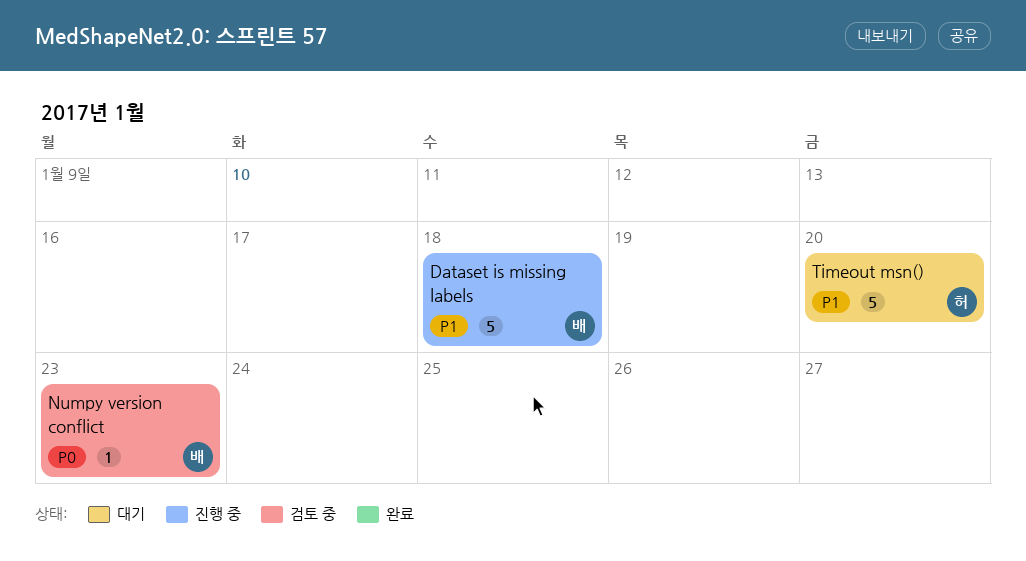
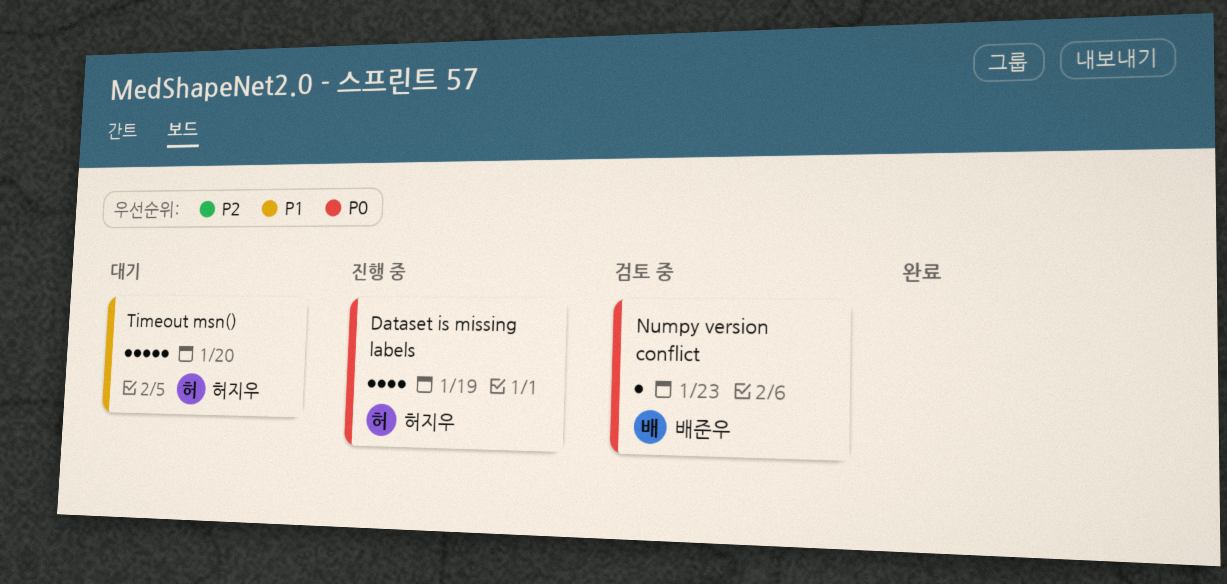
Dataset is missing labels, owner: 배준우 -> 허지우
Dataset is missing labels, priority: P1 -> P0
Dataset is missing labels, estimate: 5 -> 4
Dataset is missing labels, due: Jan 18 -> Jan 19

